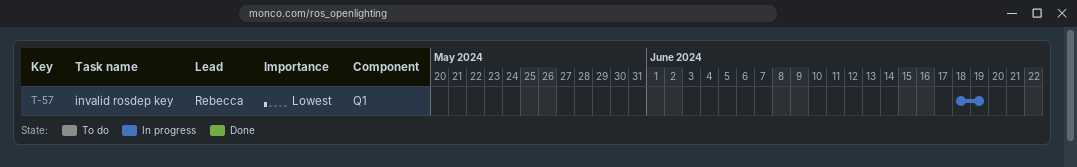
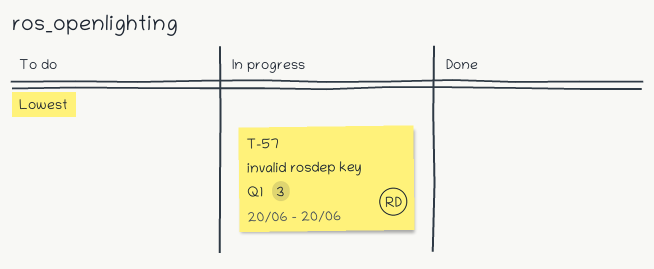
T-57, start: Jun 18 -> Jun 20
T-57, due: Jun 19 -> Jun 20

